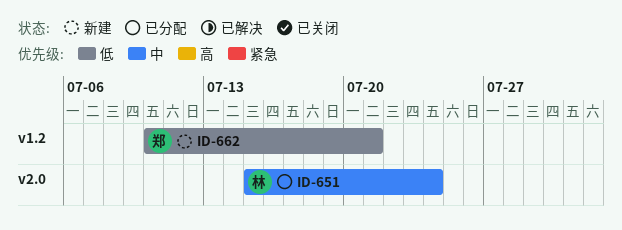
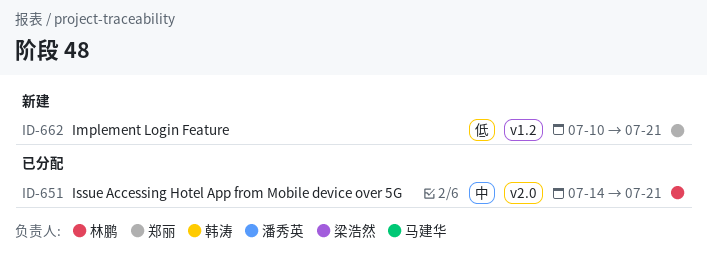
ID-651, start: Jul 15 -> Jul 14
ID-651, due: Jul 24 -> Jul 21

